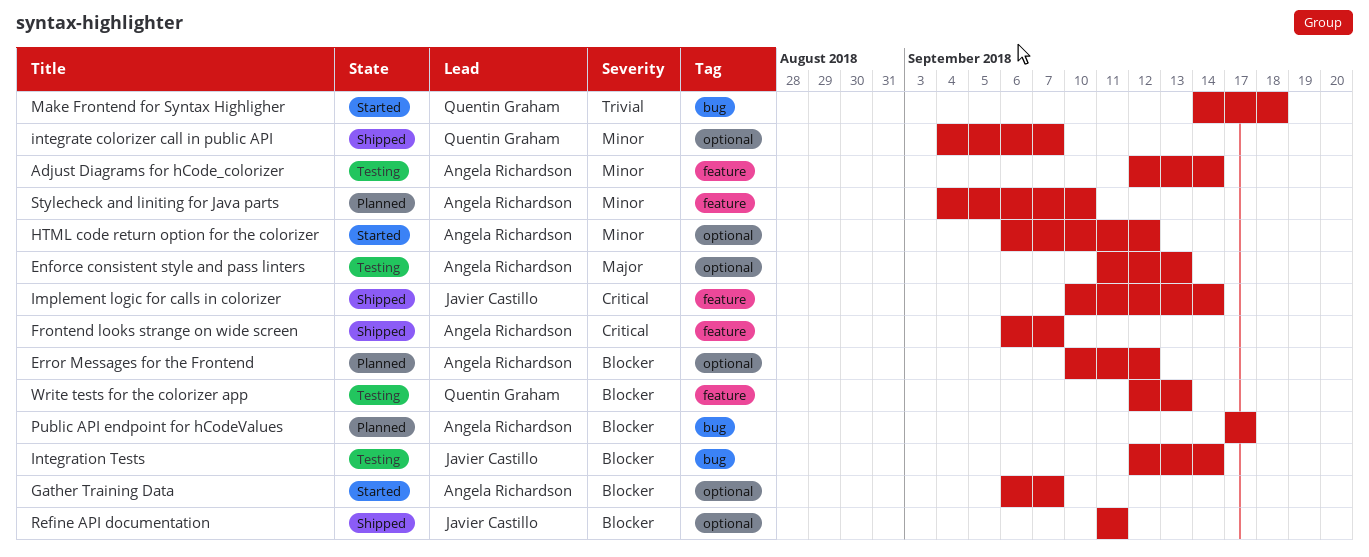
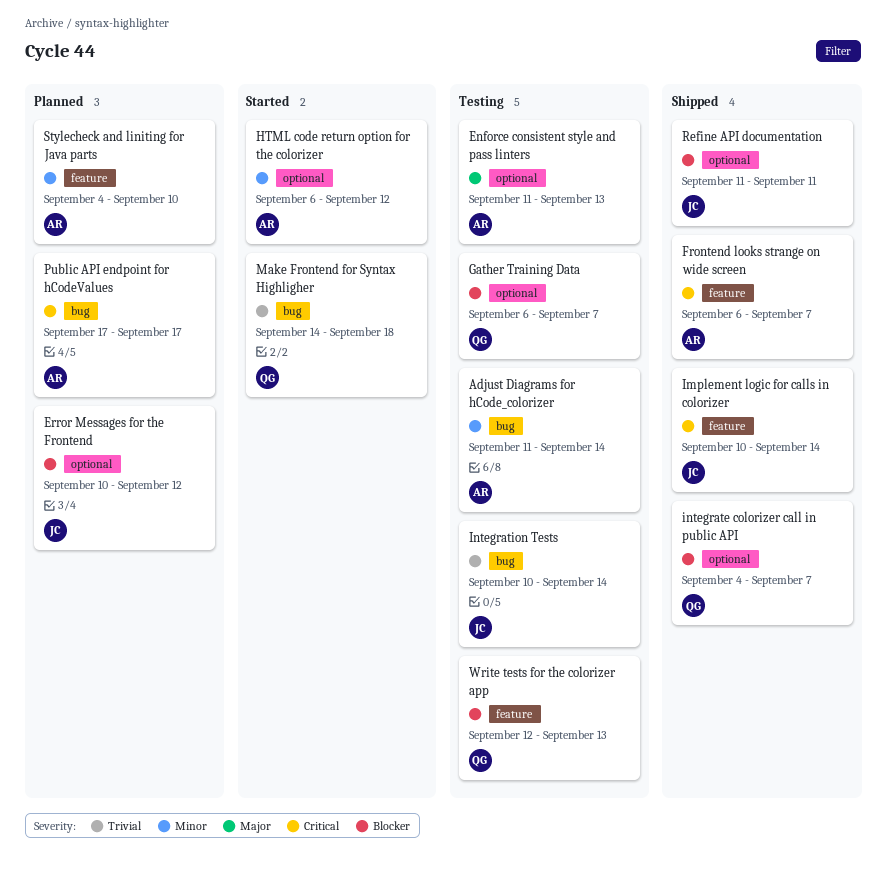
Adjust Diagrams for hCode_colorizer, label: feature -> bug
Adjust Diagrams for hCode_colorizer, start: Sep 12 -> Sep 11
Error Messages for the Frontend, owner: Angela Richardson -> Javier Castillo
Gather Training Data, status: Started -> Testing
Gather Training Data, owner: Angela Richardson -> Quentin Graham
integrate colorizer call in public API, priority: Minor -> Blocker
Integration Tests, priority: Blocker -> Trivial
Integration Tests, start: Sep 12 -> Sep 10
Public API endpoint for hCodeValues, priority: Blocker -> Critical

